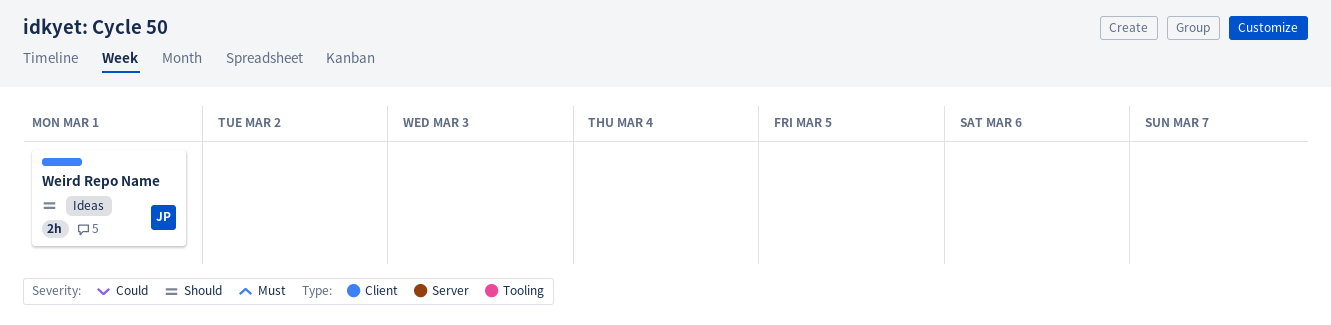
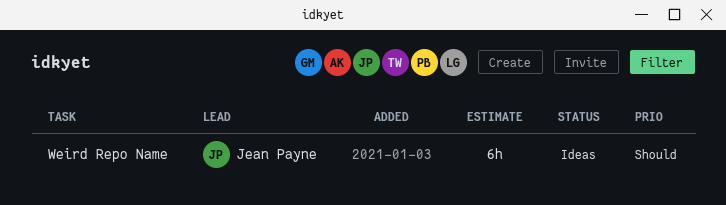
Weird Repo Name, estimate: 2h -> 6h

